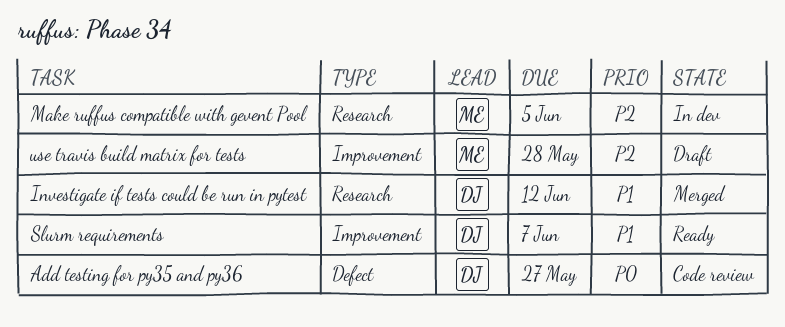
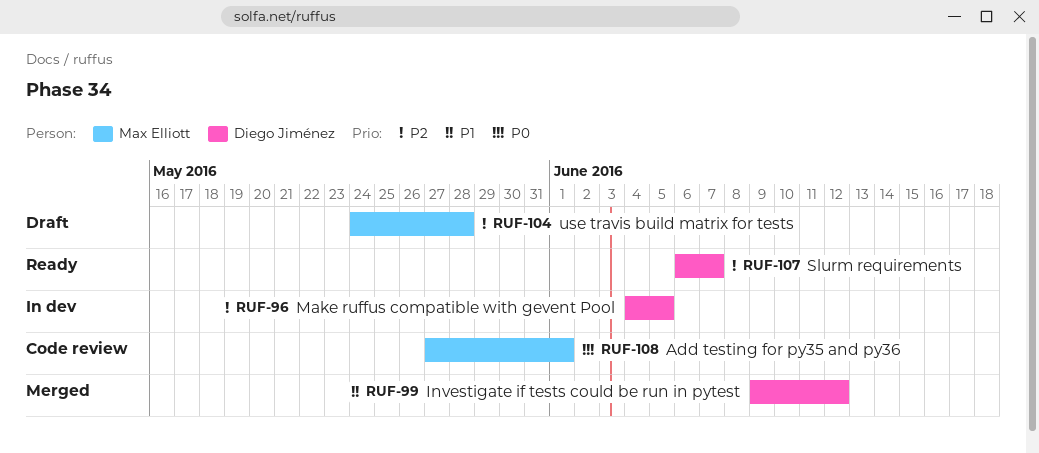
Add testing for py35 and py36, owner: Diego Jiménez -> Max Elliott
Add testing for py35 and py36, due: May 27 -> Jun 1
Make ruffus compatible with gevent Pool, owner: Max Elliott -> Diego Jiménez
Slurm requirements, priority: P1 -> P2

